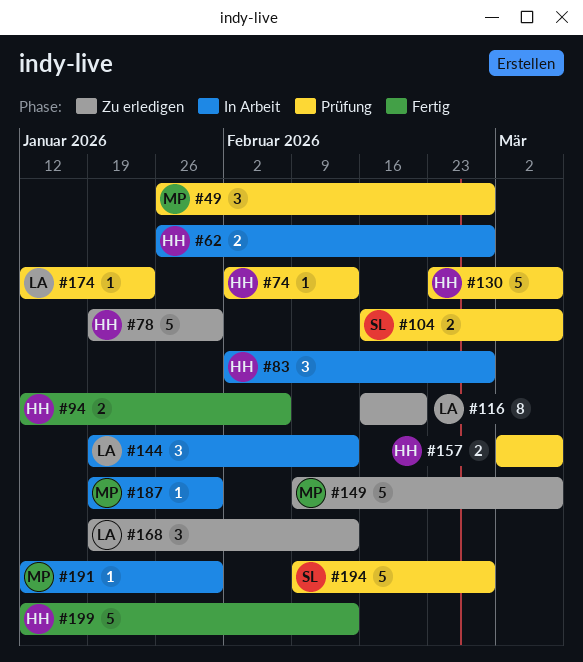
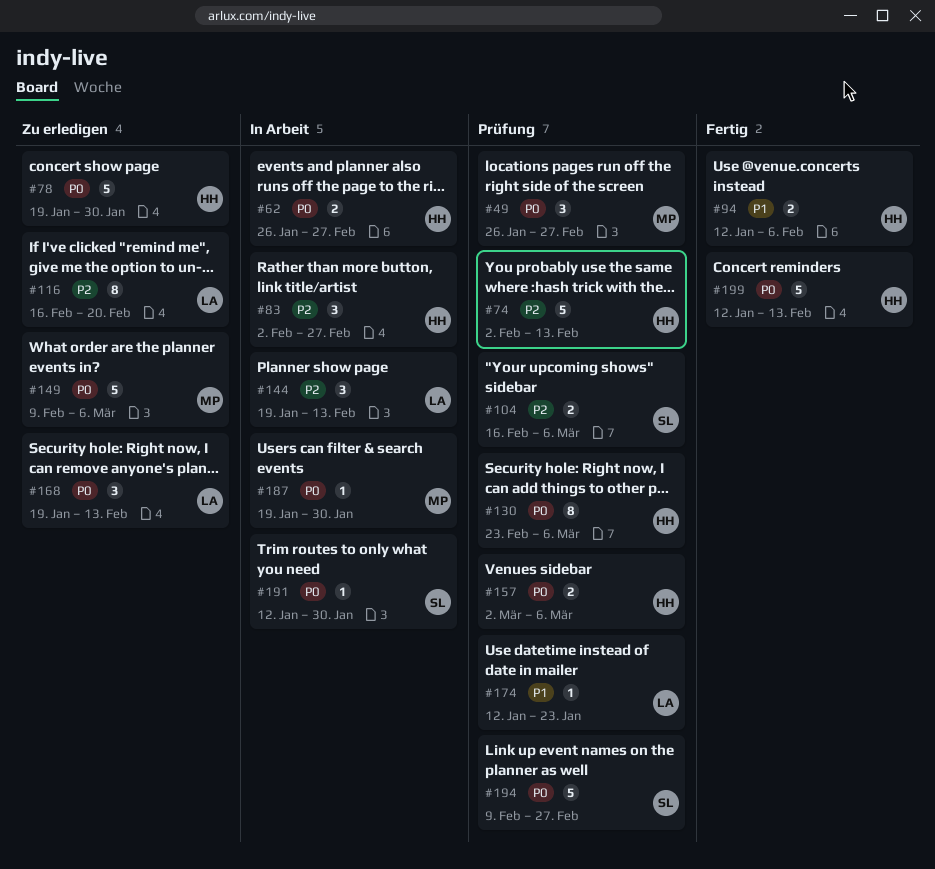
#74, estimate: 1 -> 5
#130, estimate: 5 -> 8
#191, owner: MP -> SL

